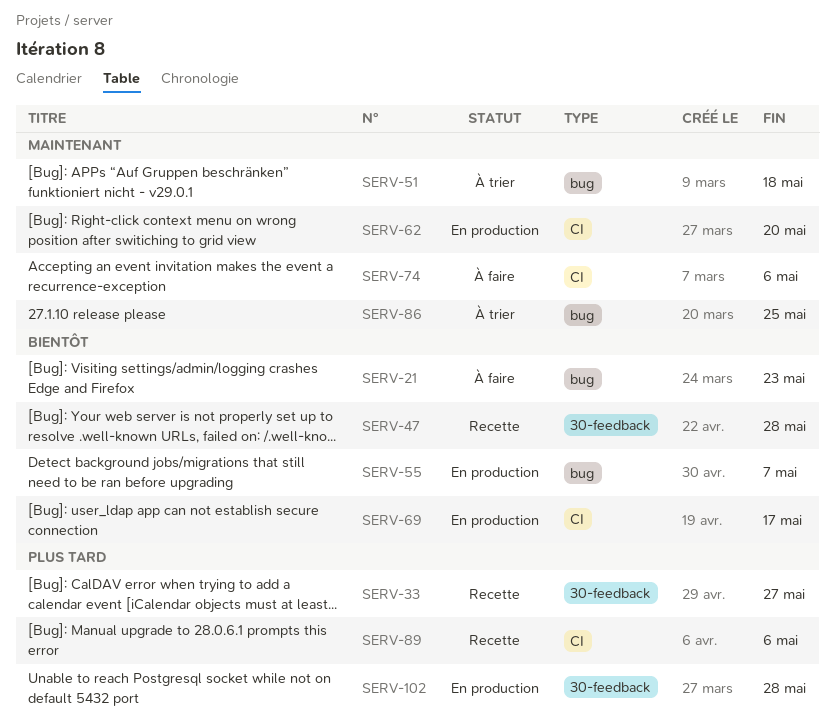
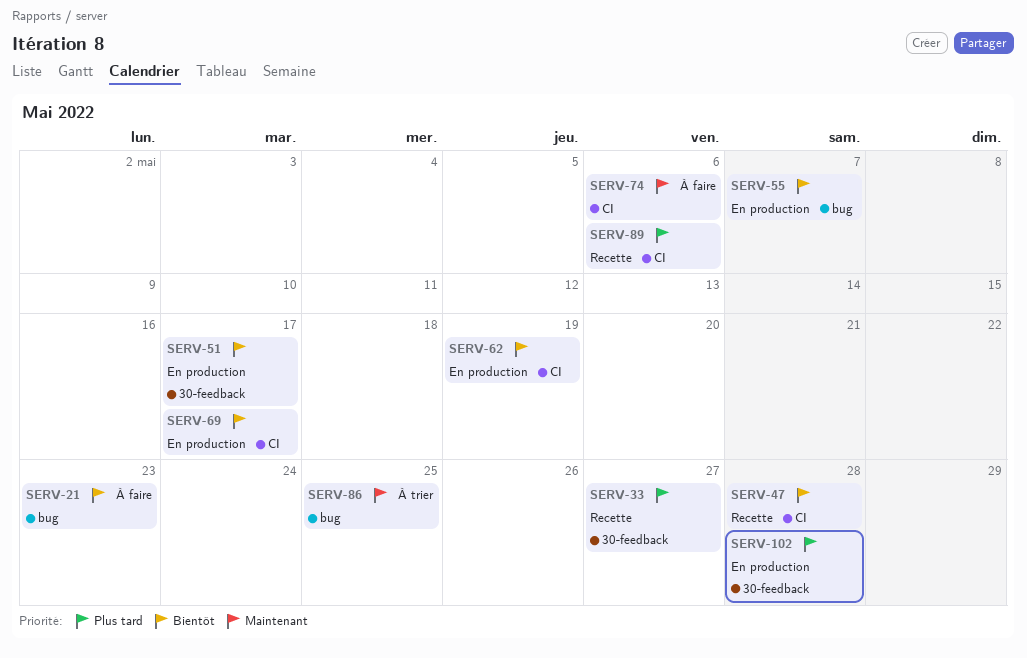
SERV-47, label: 30-feedback -> CI
SERV-51, status: À trier -> En production
SERV-51, priority: Maintenant -> Bientôt
SERV-51, label: bug -> 30-feedback
SERV-51, due: May 18 -> May 17
SERV-62, priority: Maintenant -> Bientôt
SERV-62, due: May 20 -> May 19

